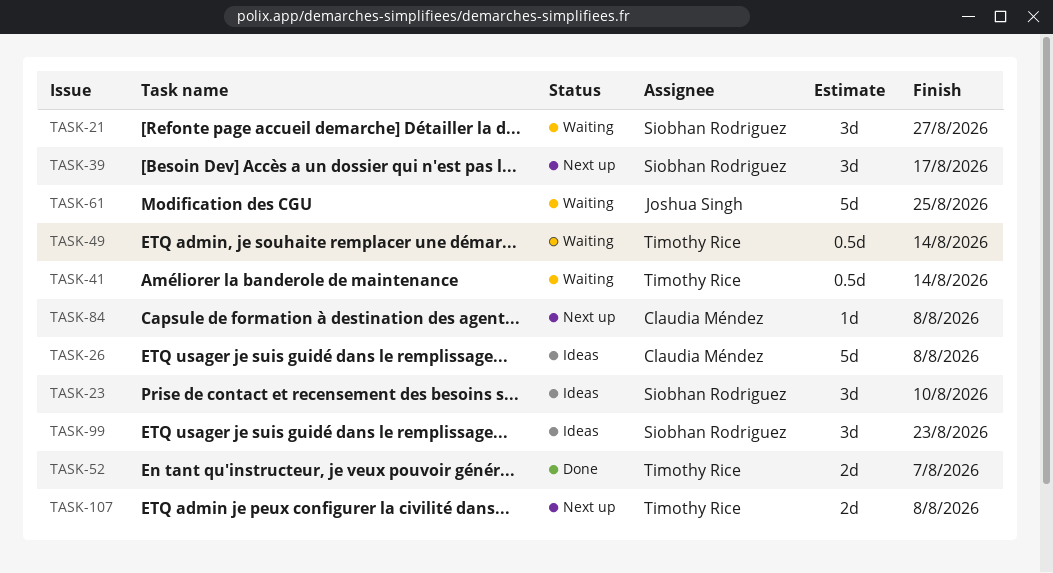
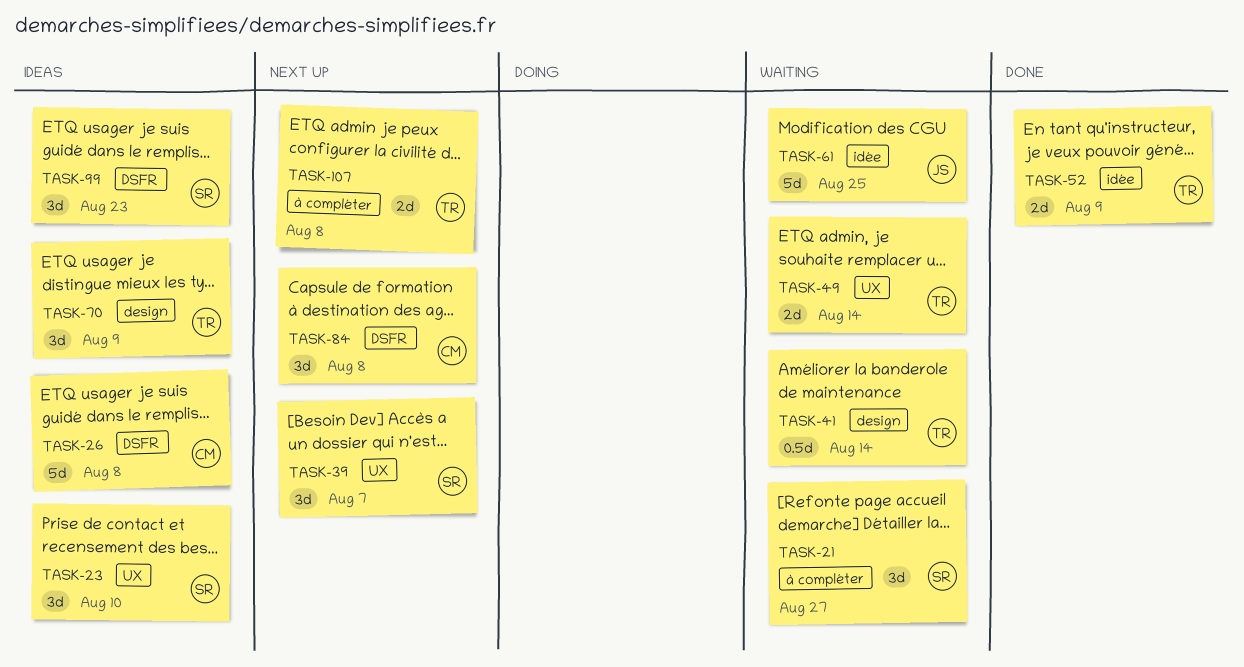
TASK-39, due: Aug 17 -> Aug 7
TASK-49, estimate: 0.5d -> 2d
TASK-52, due: Aug 7 -> Aug 9
TASK-70: none -> present
TASK-84, estimate: 1d -> 3d

